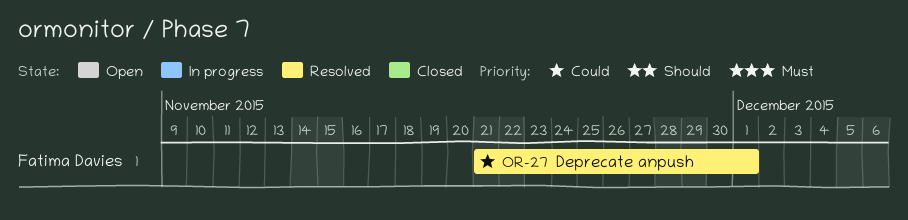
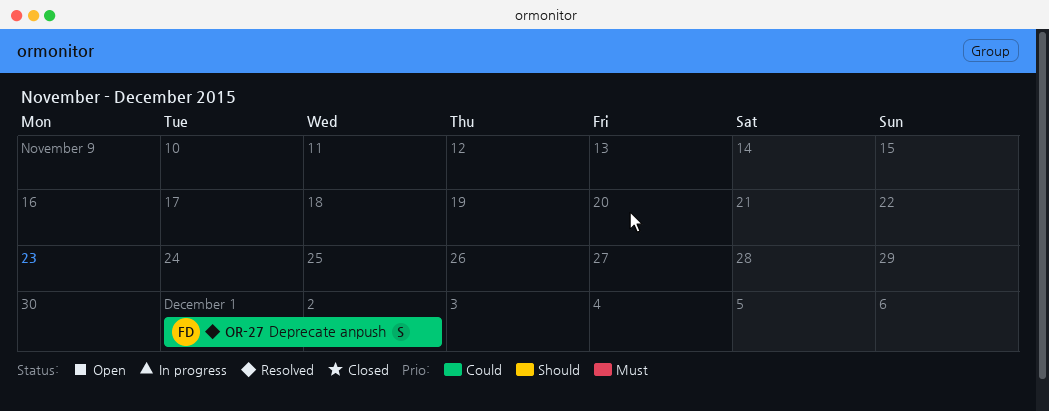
OR-27, start: Nov 21 -> Dec 1
OR-27, due: Dec 1 -> Dec 2

